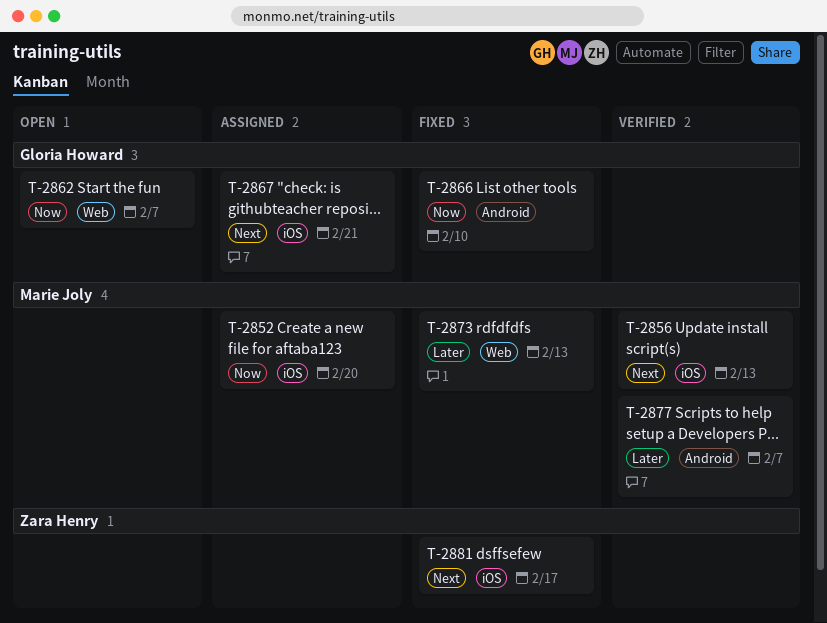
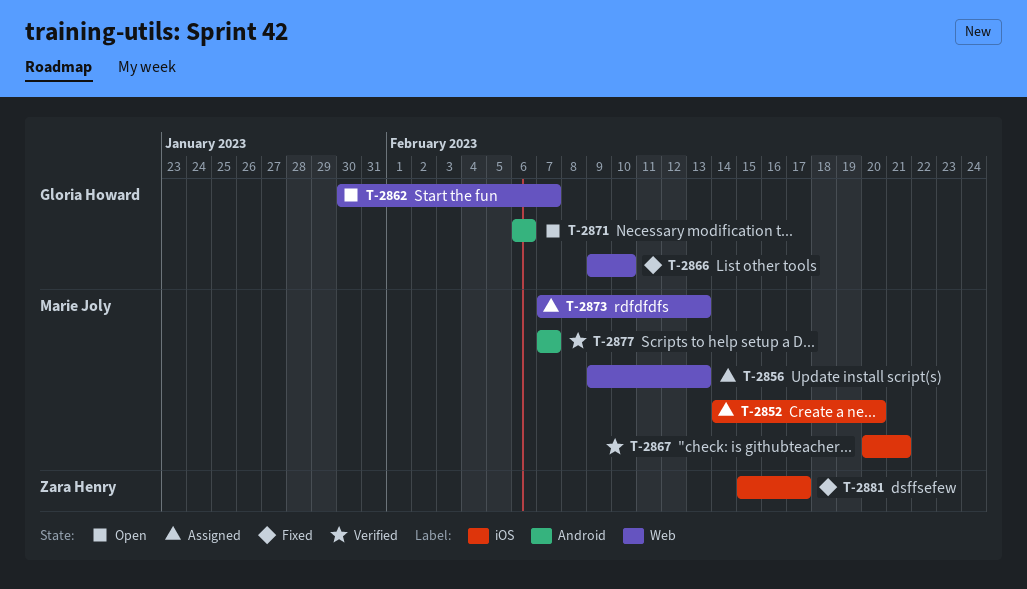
T-2856, status: Verified -> Assigned
T-2856, label: iOS -> Web
T-2866, label: Android -> Web
T-2867, status: Assigned -> Verified
T-2867, owner: Gloria Howard -> Marie Joly
T-2871: none -> present
T-2873, status: Fixed -> Assigned

